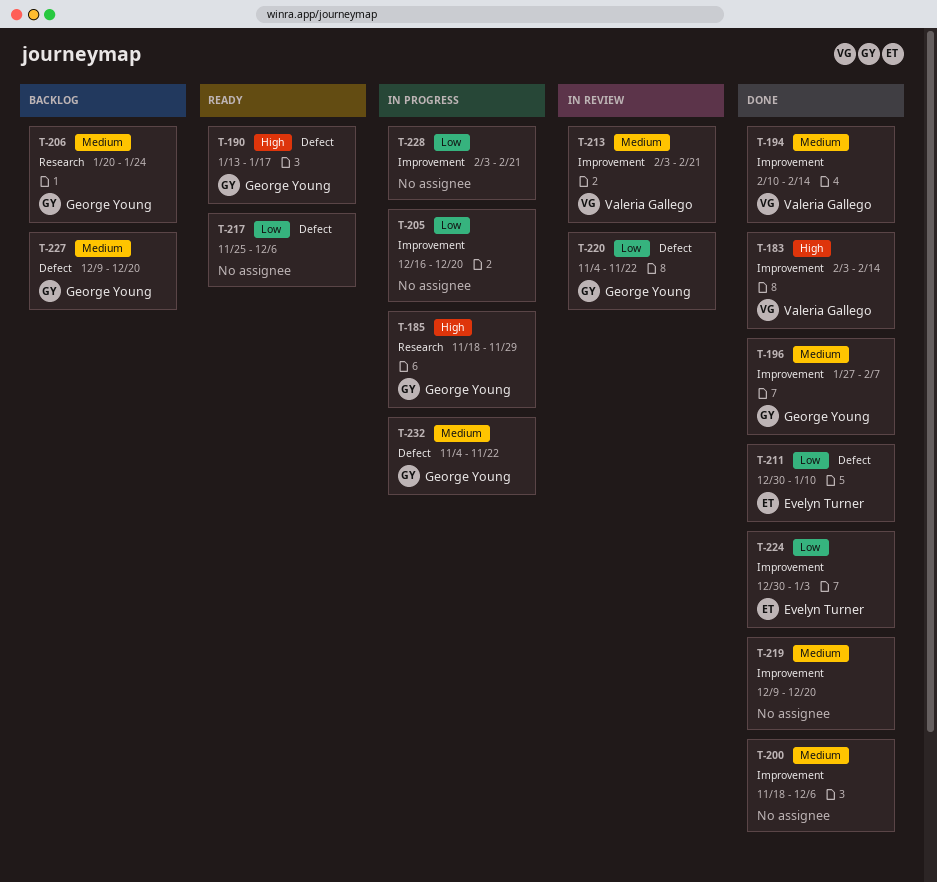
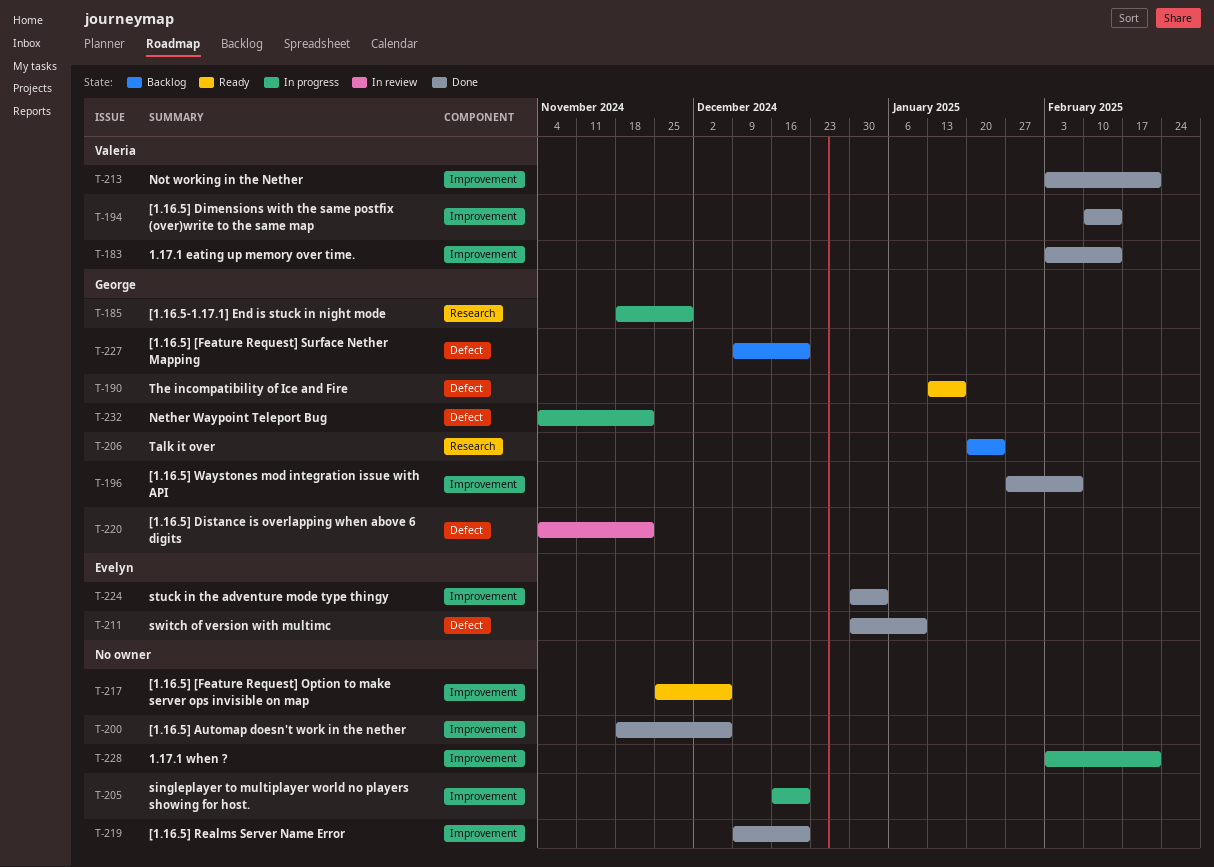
T-213, status: In review -> Done
T-217, label: Defect -> Improvement

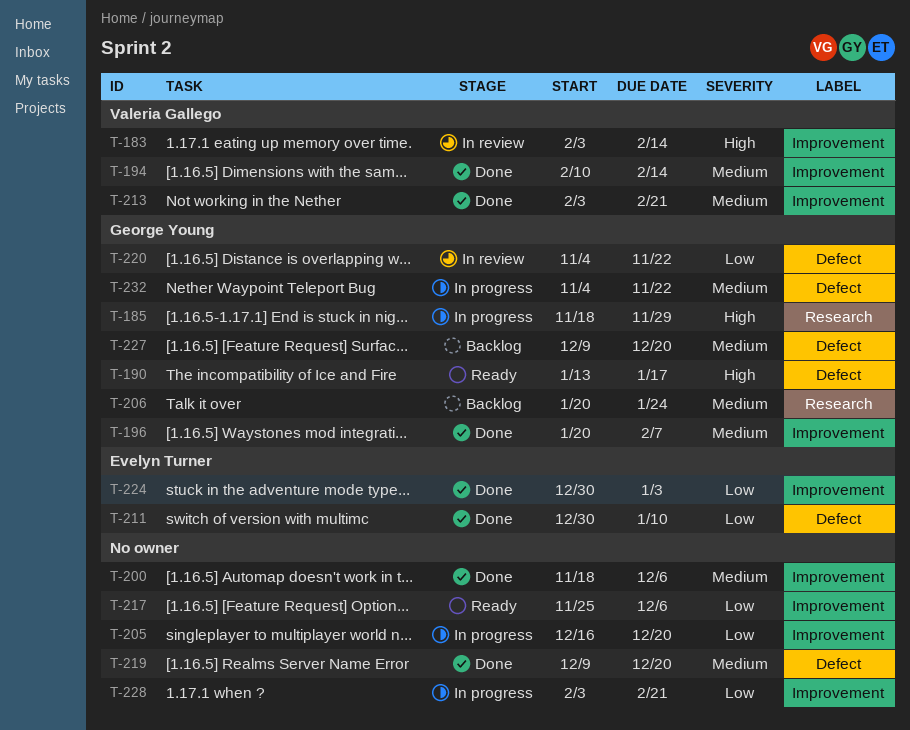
T-183, status: Done -> In review
T-196, start: Jan 27 -> Jan 20
T-219, label: Improvement -> Defect

